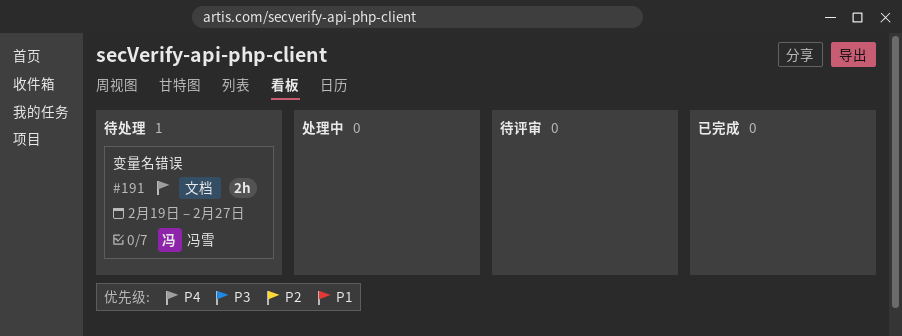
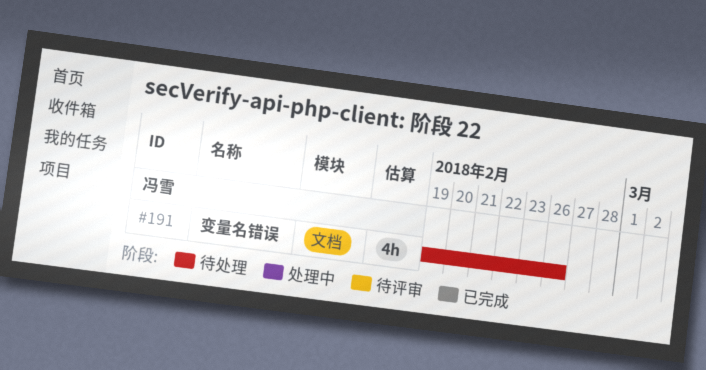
#191, estimate: 2h -> 4h
#191, due: Feb 27 -> Feb 26

